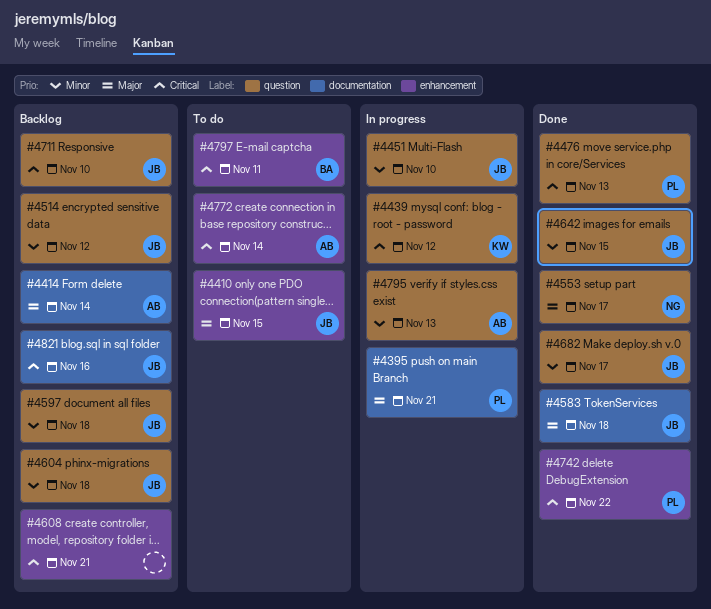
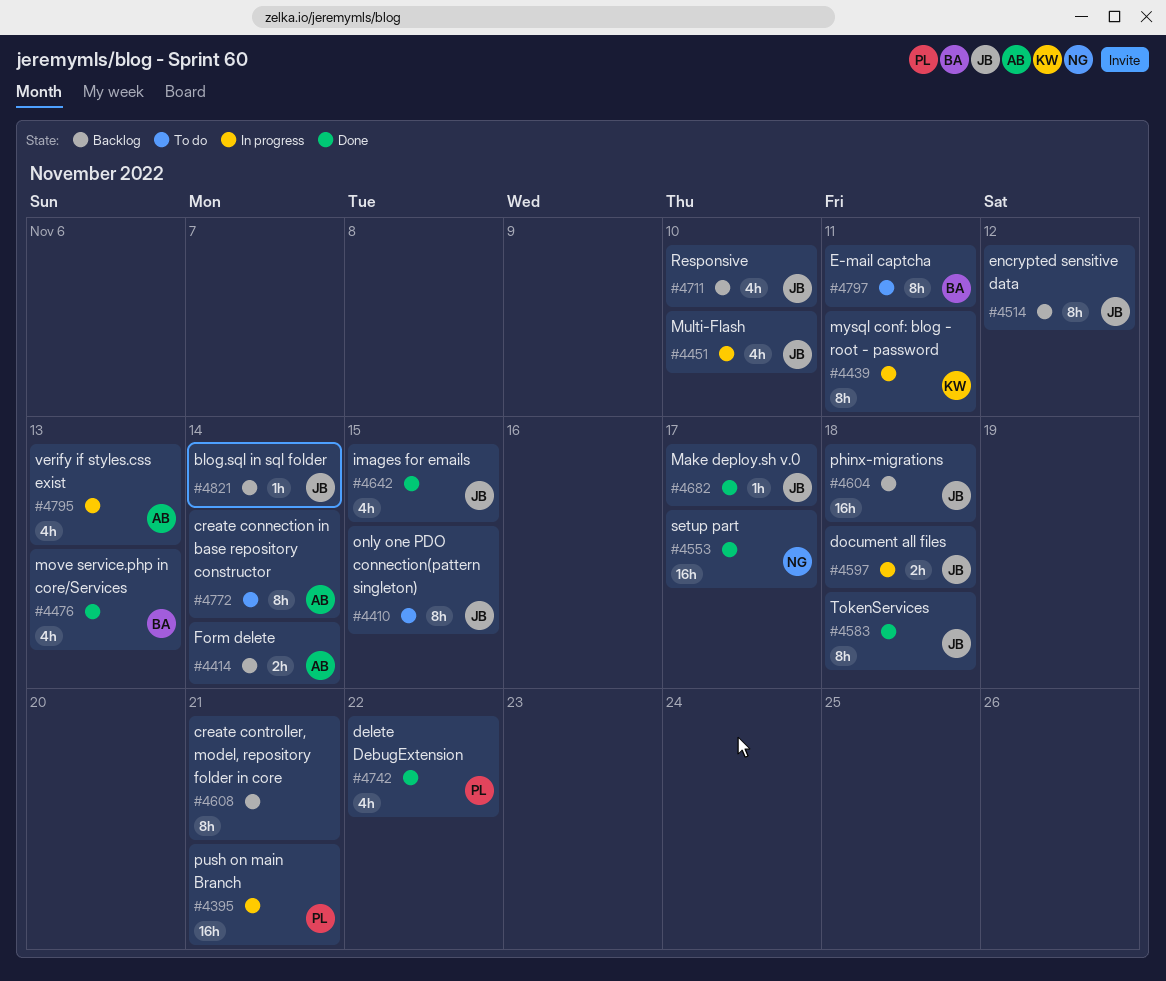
#4439, due: Nov 12 -> Nov 11
#4476, owner: PL -> BA
#4597, status: Backlog -> In progress
#4821, due: Nov 16 -> Nov 14

